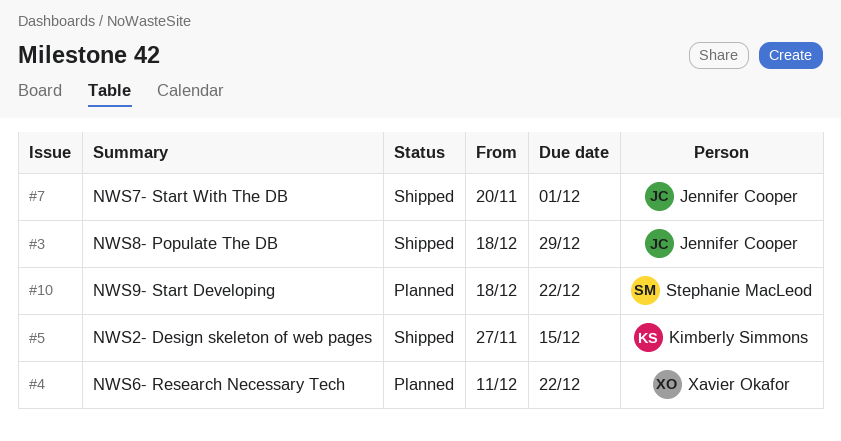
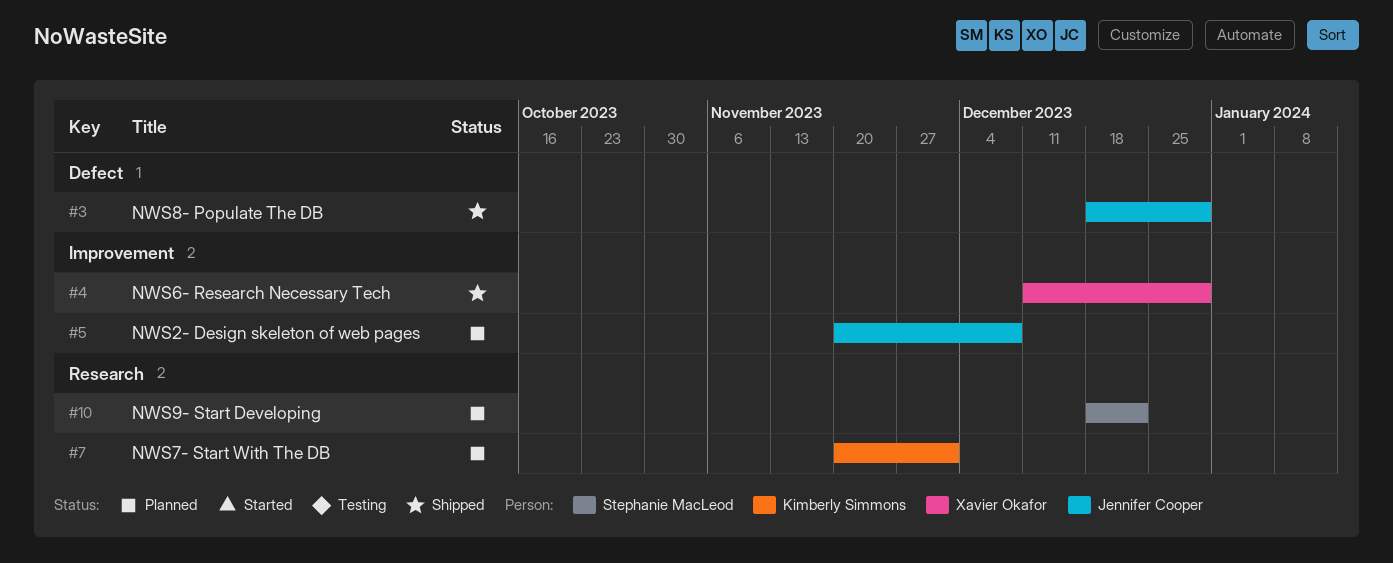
#4, status: Planned -> Shipped
#4, due: Dec 22 -> Dec 29
#5, status: Shipped -> Planned
#5, owner: Kimberly Simmons -> Jennifer Cooper
#5, start: Nov 27 -> Nov 20
#5, due: Dec 15 -> Dec 8
#7, status: Shipped -> Planned
#7, owner: Jennifer Cooper -> Kimberly Simmons

